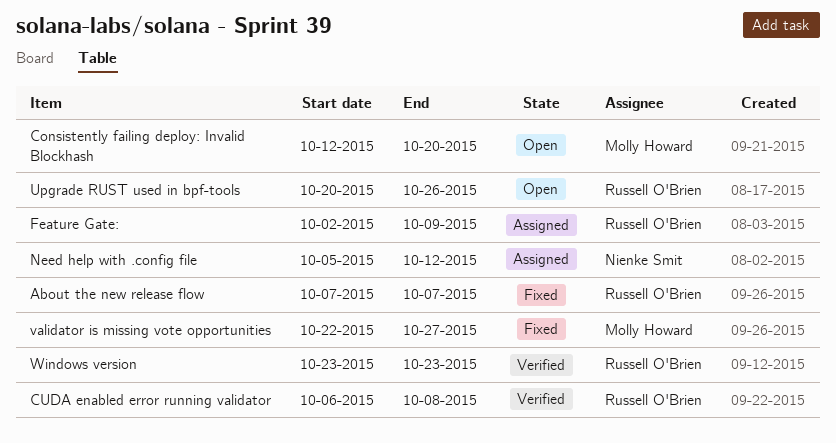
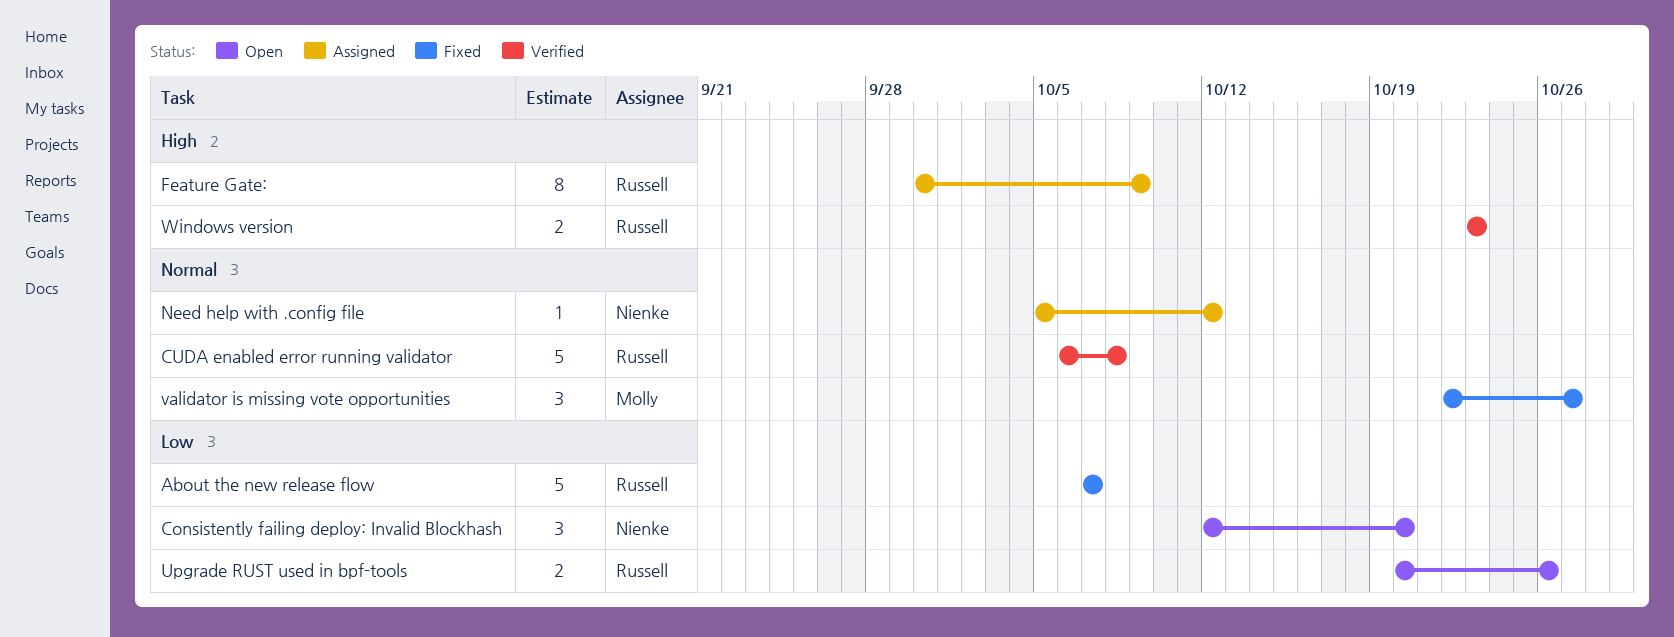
Consistently failing deploy: Invalid Blockhash, owner: Molly Howard -> Nienke Smit
Feature Gate:, start: Oct 2 -> Sep 30

